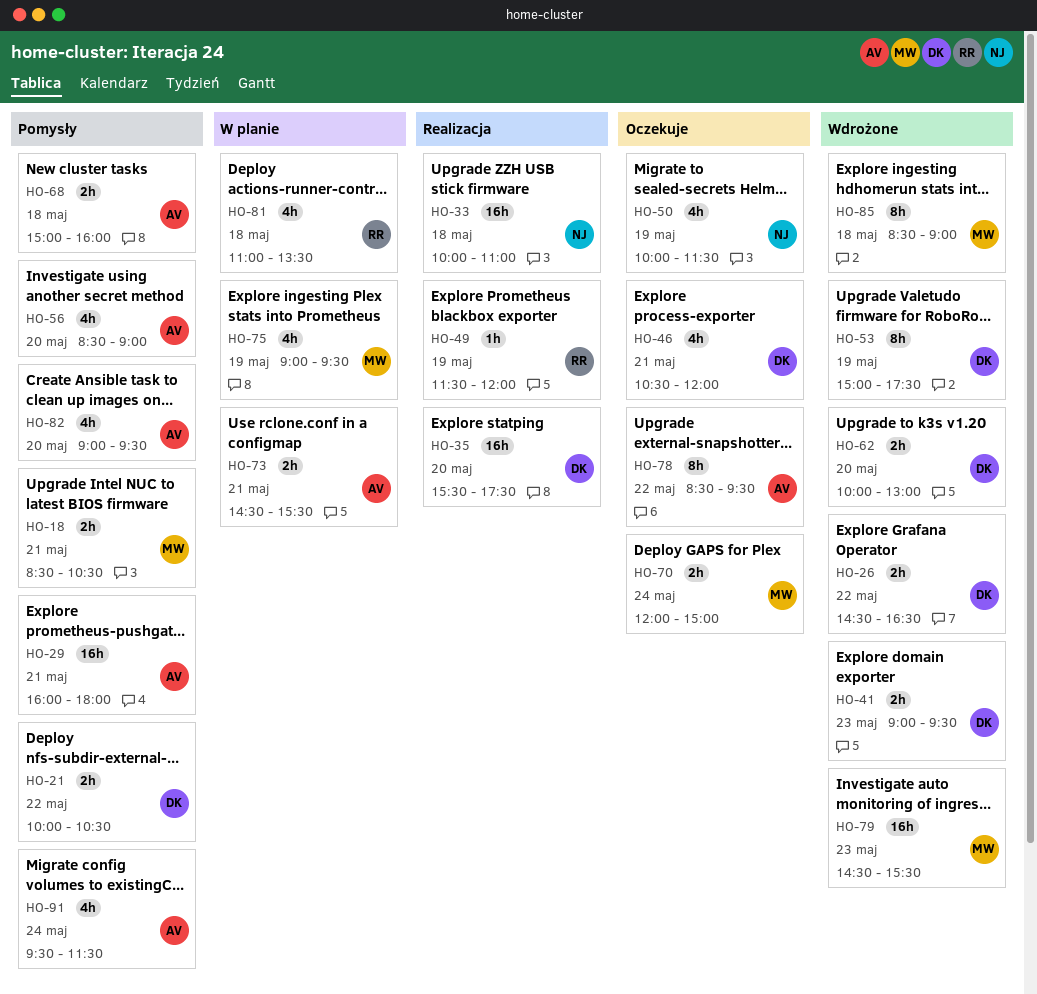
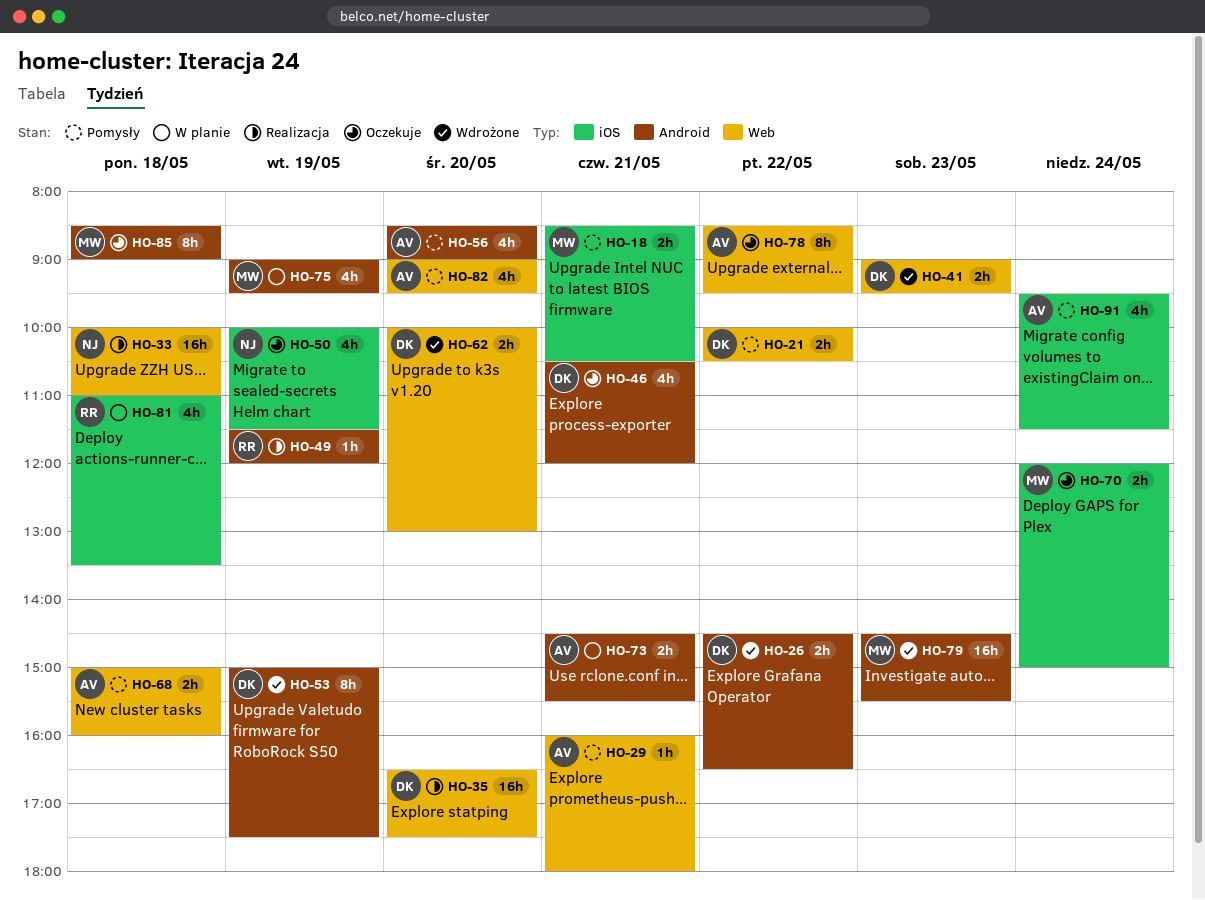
HO-29, estimate: 16h -> 1h
HO-35, begins: 15:30 -> 16:30
HO-85, status: Wdrożone -> Oczekuje

